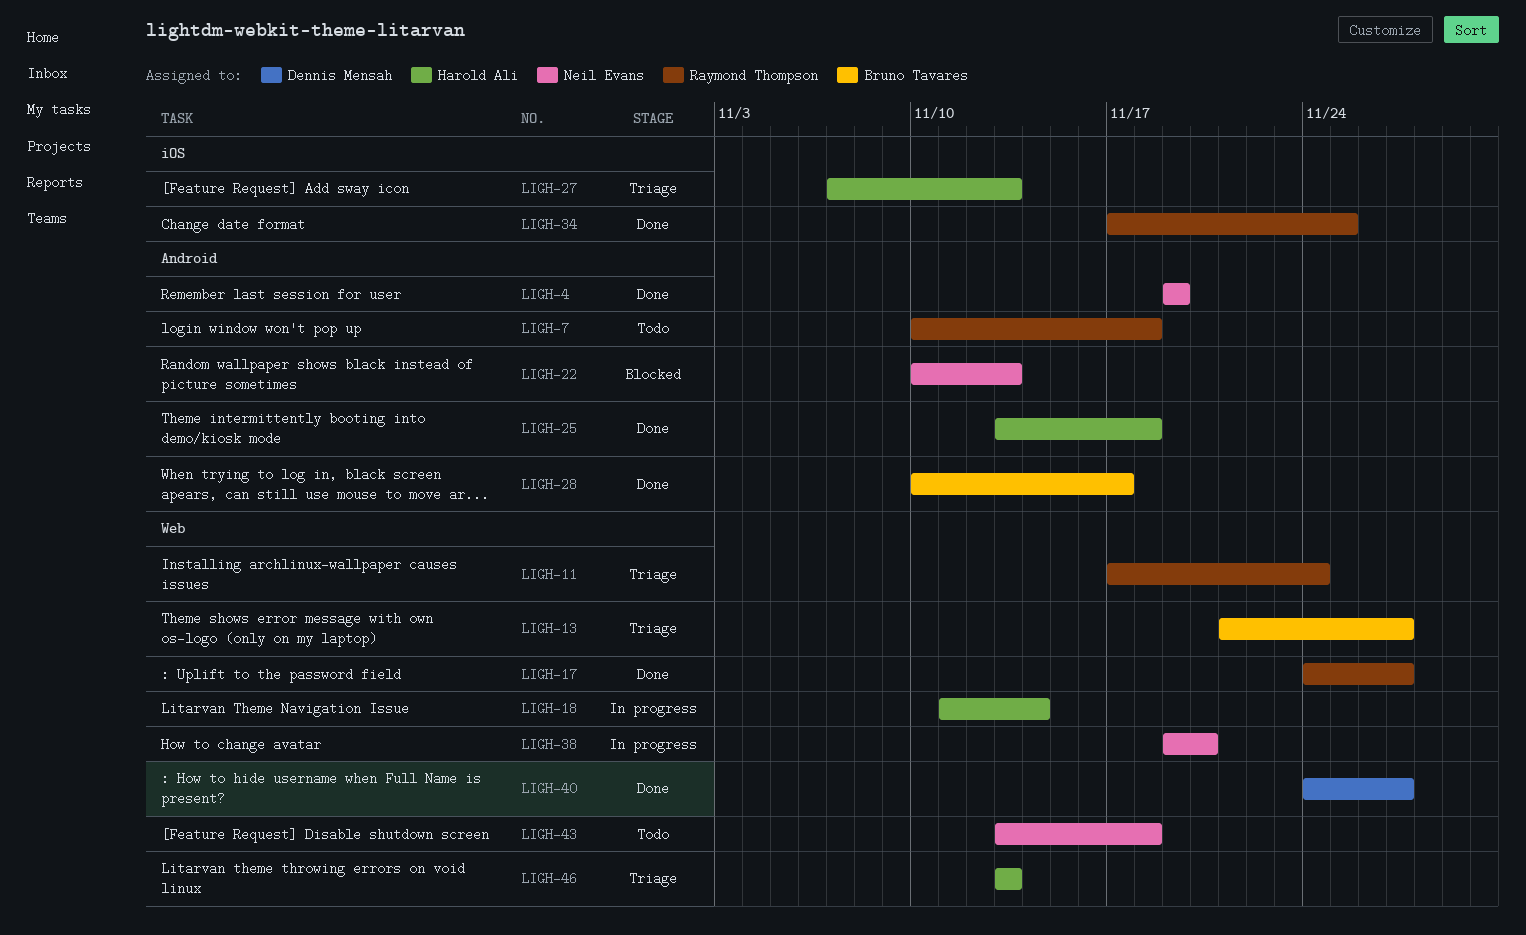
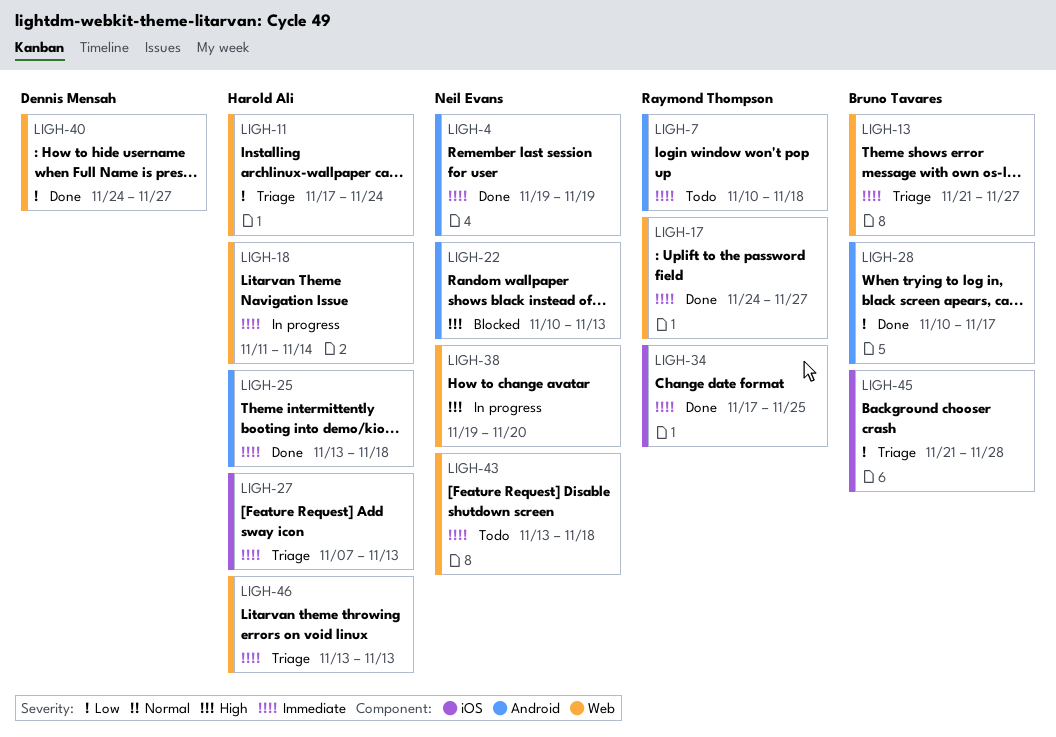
LIGH-11, owner: Raymond Thompson -> Harold Ali
LIGH-45: none -> present

